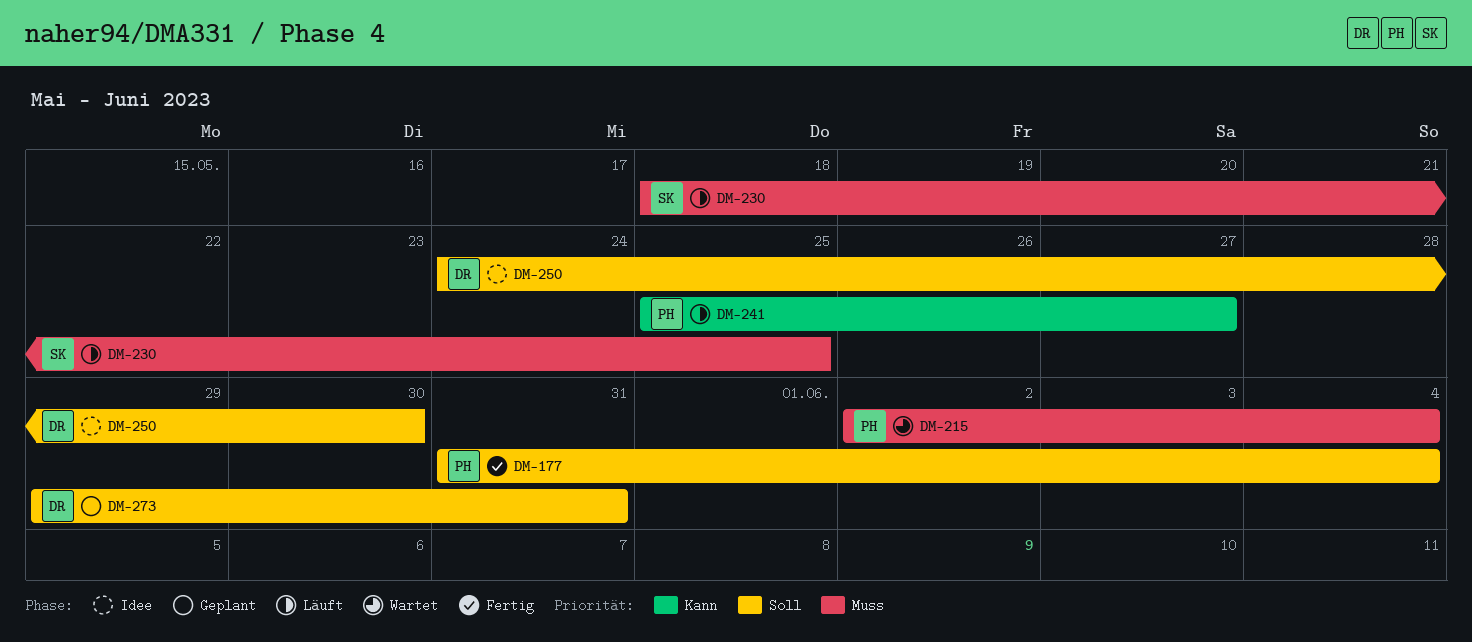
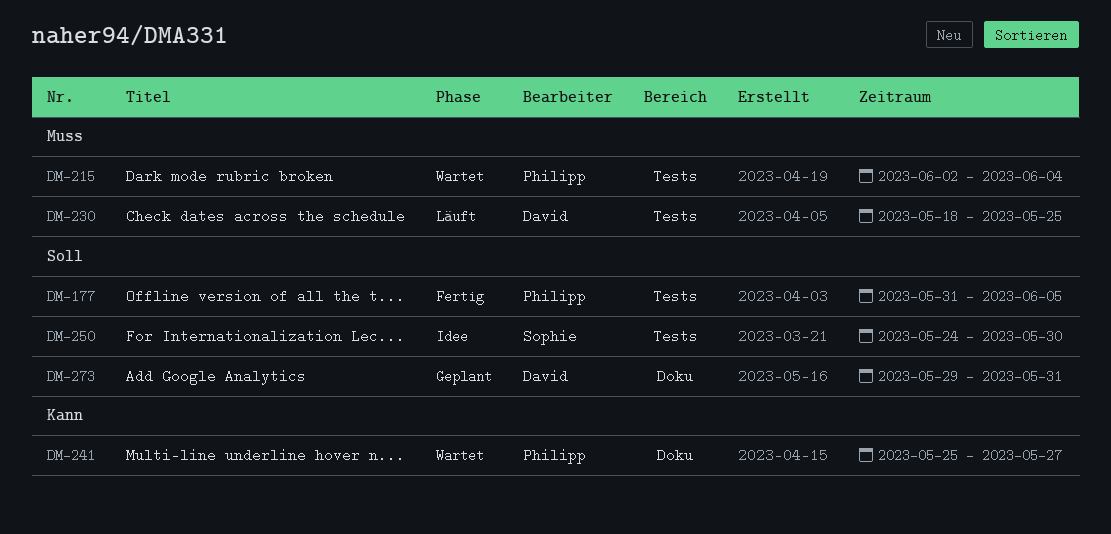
DM-177, due: Jun 4 -> Jun 5
DM-230, owner: Sophie -> David
DM-241, status: Läuft -> Wartet
DM-250, owner: David -> Sophie

